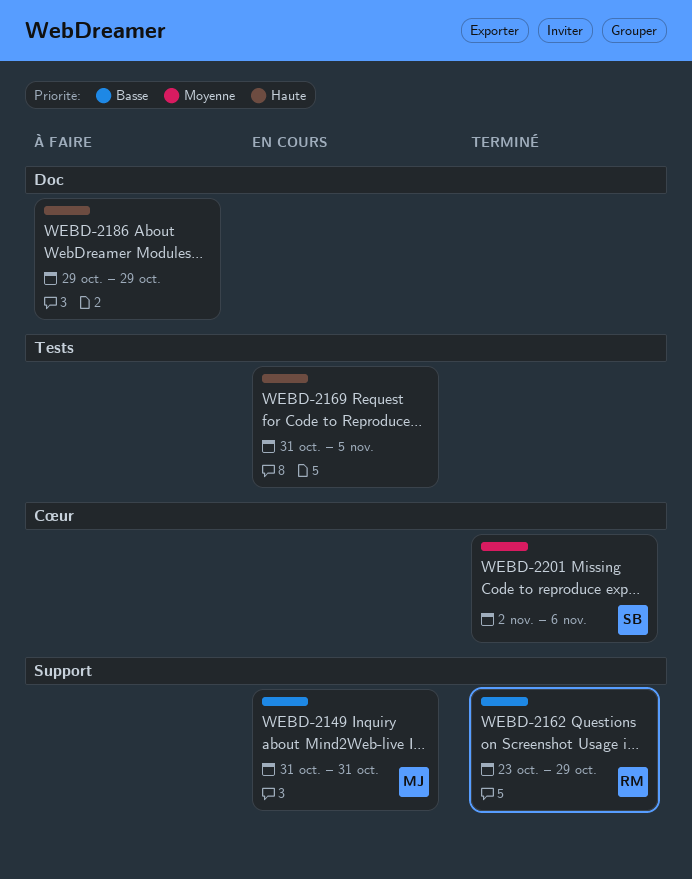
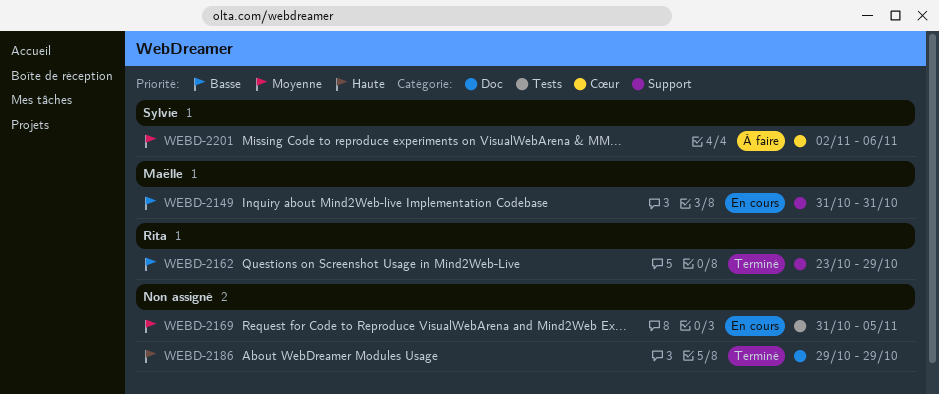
WEBD-2169, priority: Haute -> Moyenne
WEBD-2186, status: À faire -> Terminé
WEBD-2201, status: Terminé -> À faire

